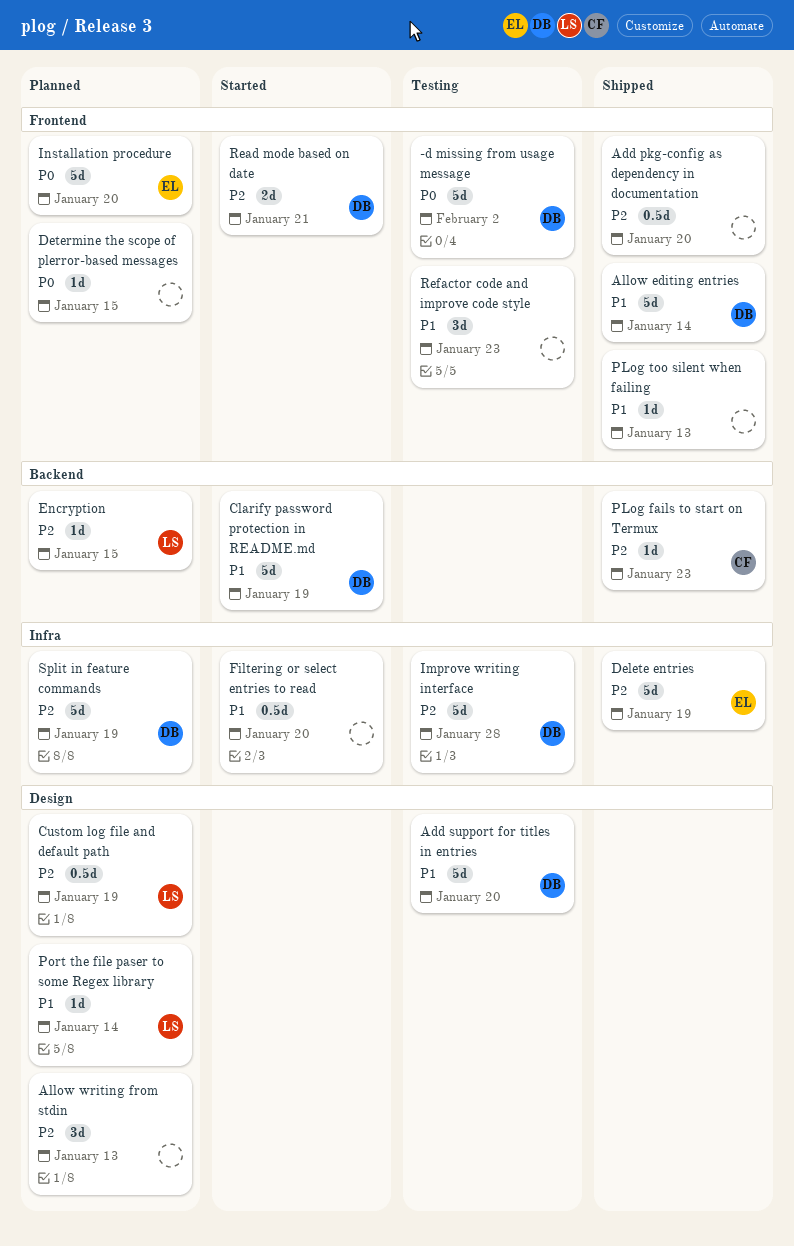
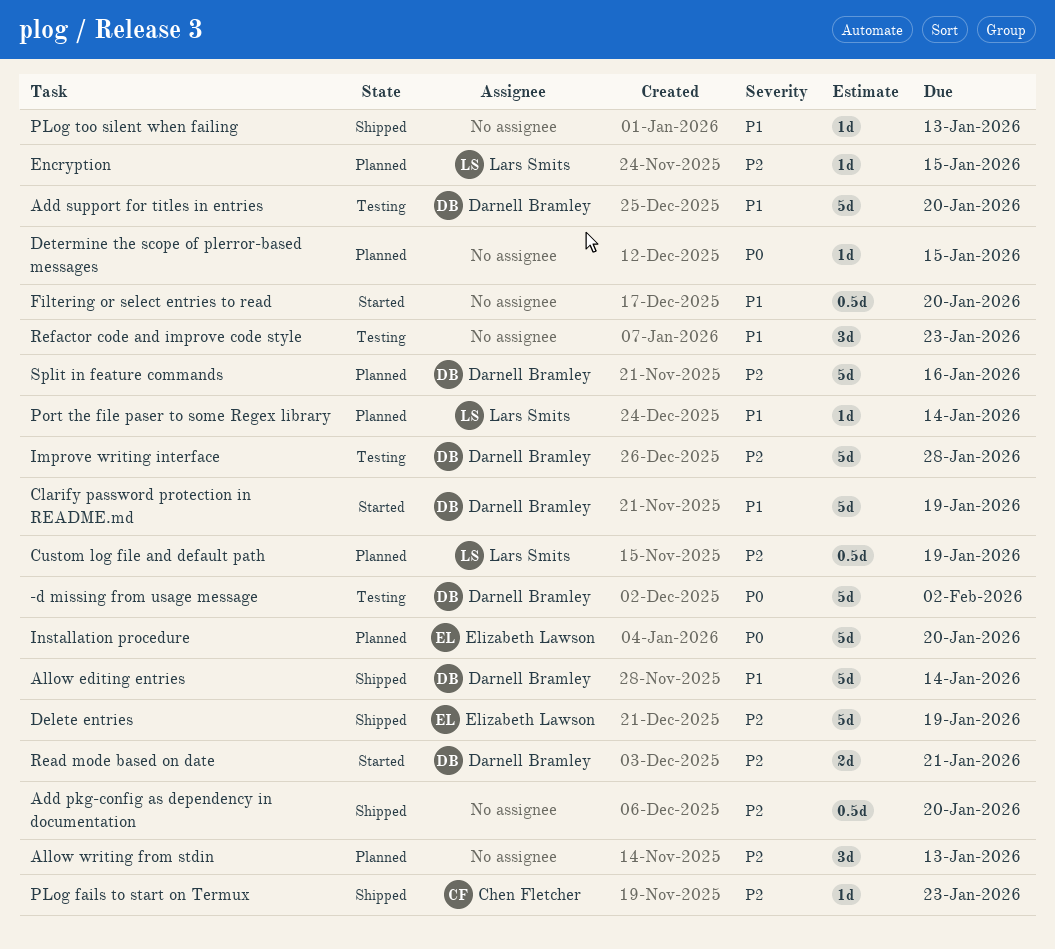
Split in feature commands, due: Jan 19 -> Jan 16

